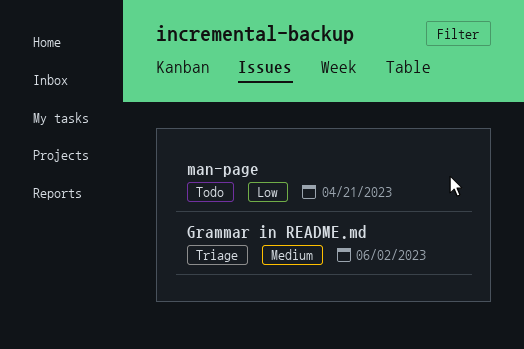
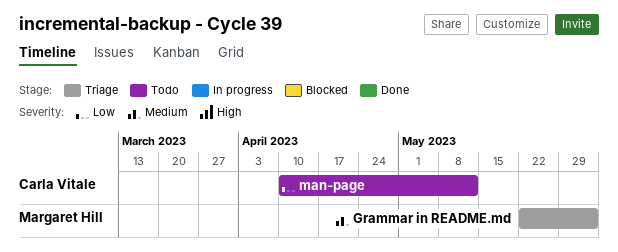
man-page, due: Apr 21 -> May 12

